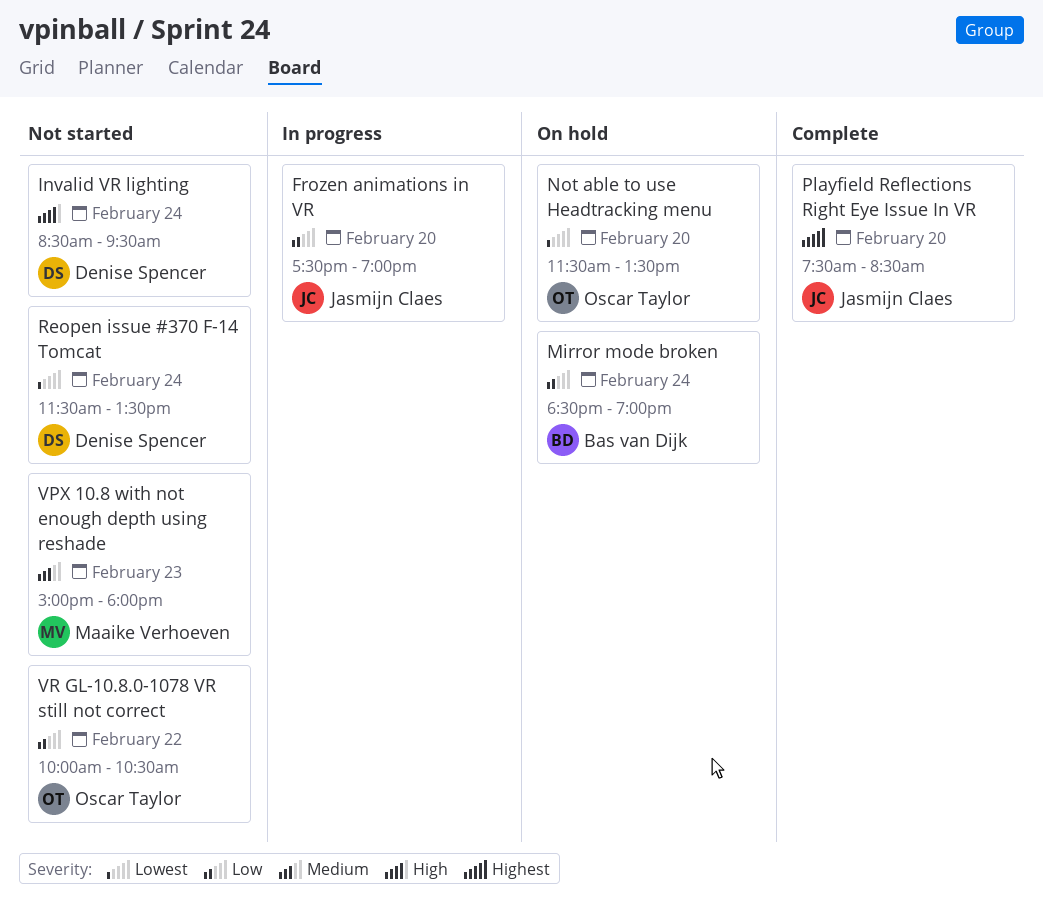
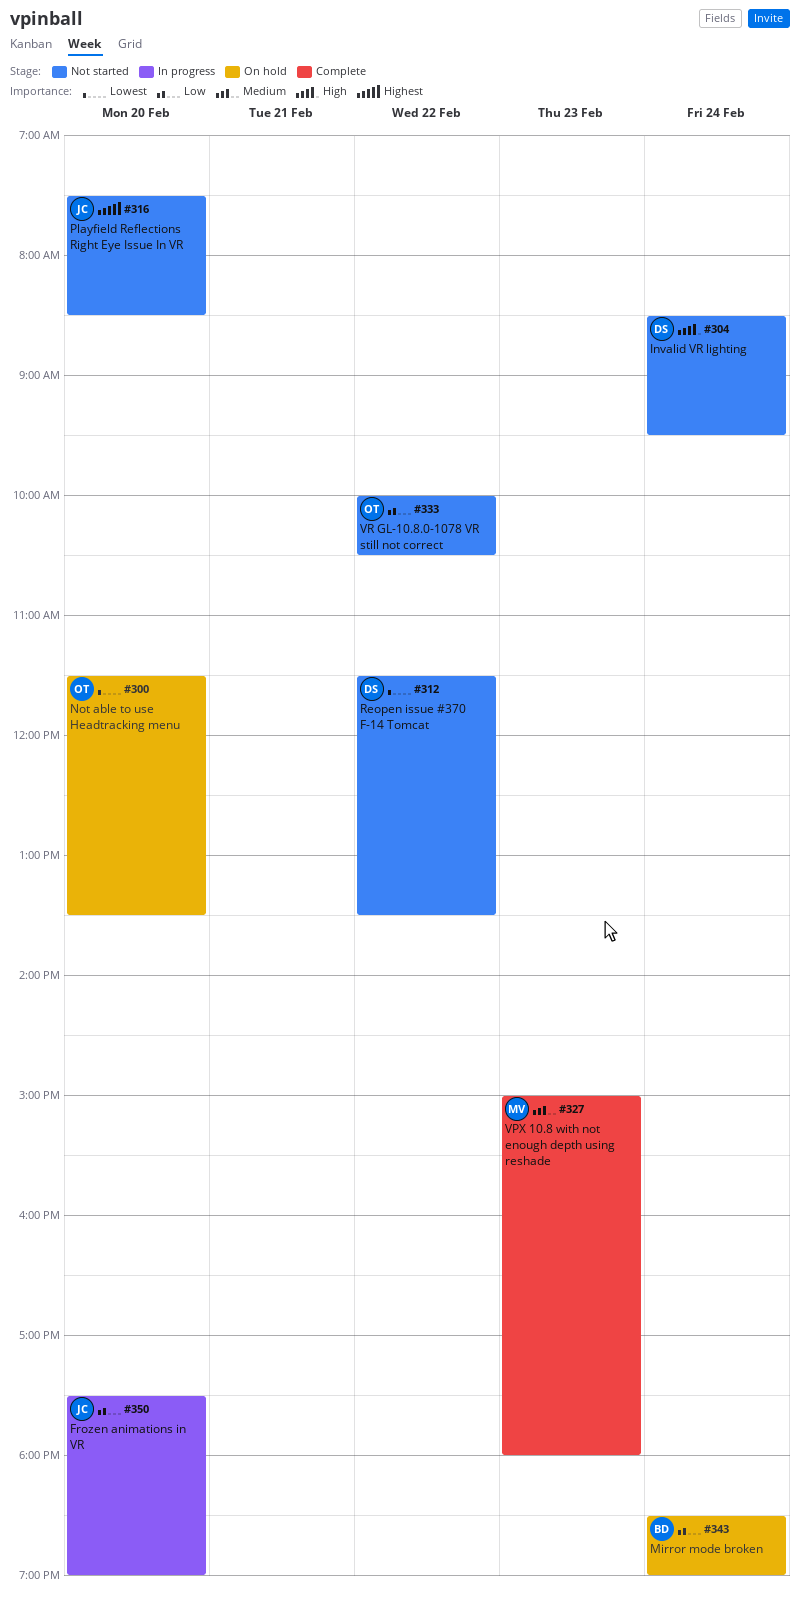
Playfield Reflections Right Eye Issue In VR, status: Complete -> Not started
Reopen issue #370 F-14 Tomcat, day: Feb 24 -> Feb 22
VPX 10.8 with not enough depth using reshade, status: Not started -> Complete

